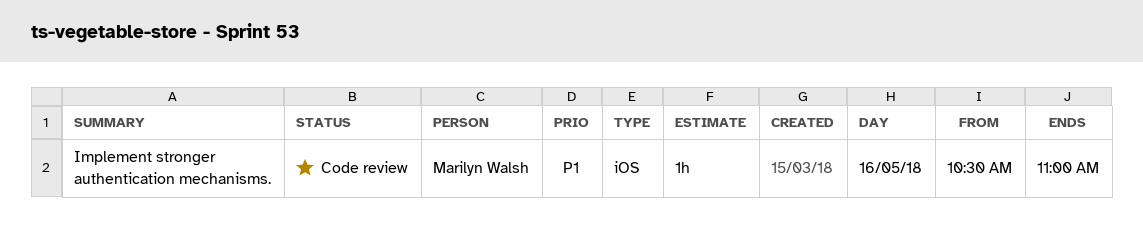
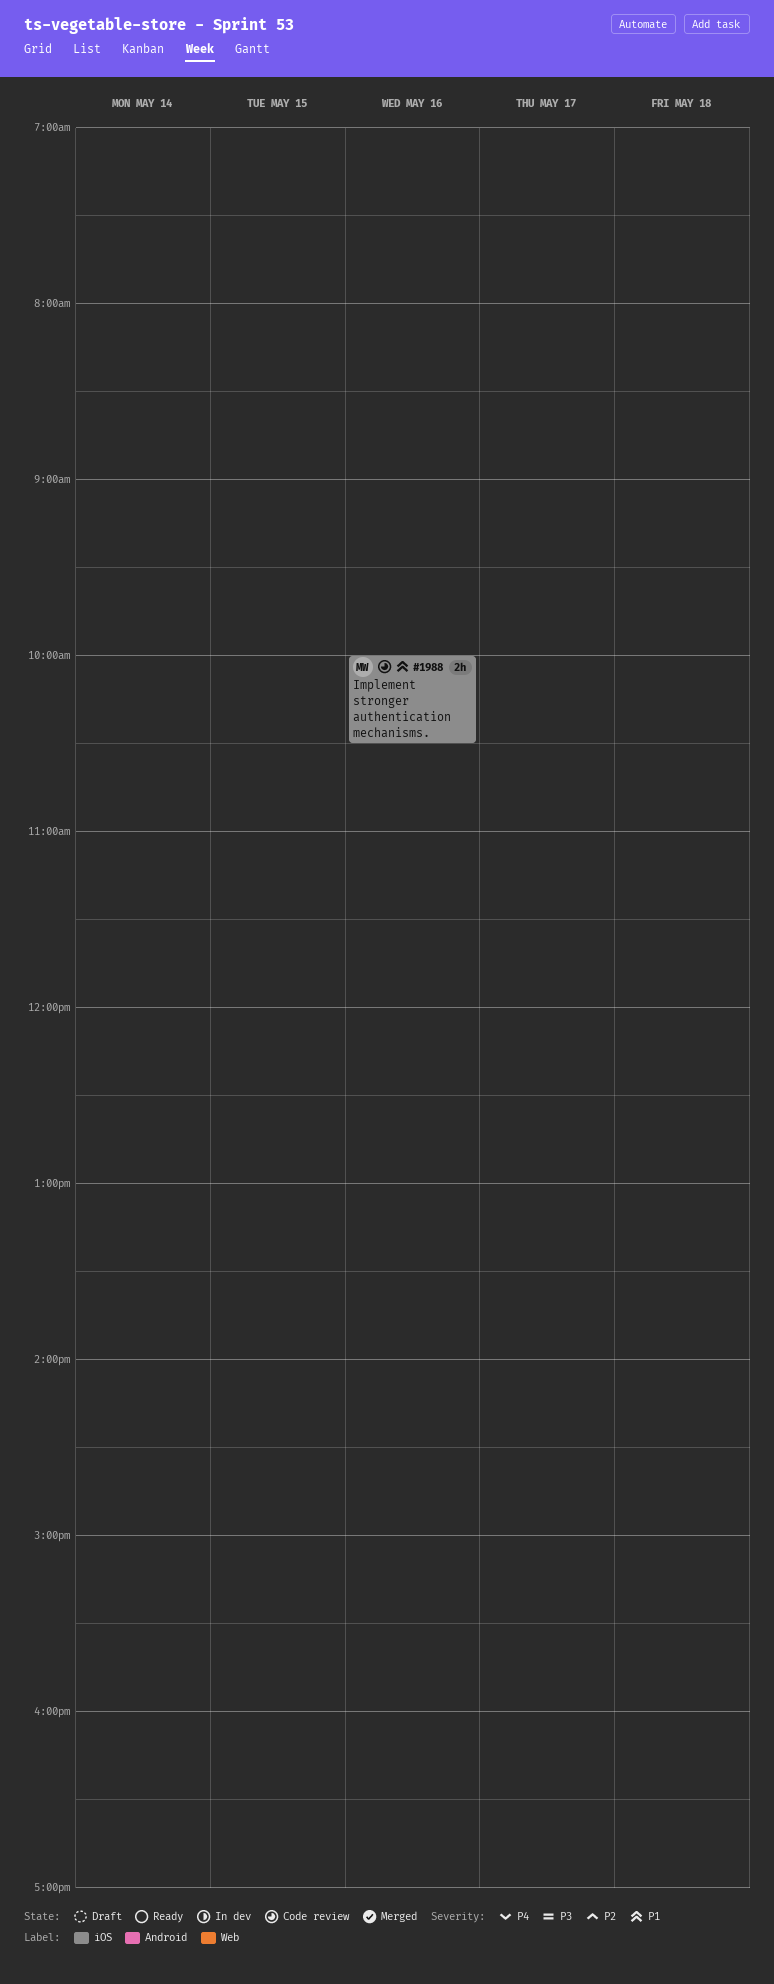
Implement stronger authentication mechanisms., estimate: 1h -> 2h
Implement stronger authentication mechanisms., begins: 10:30 -> 10:00
Implement stronger authentication mechanisms., ends: 11:00 -> 10:30

